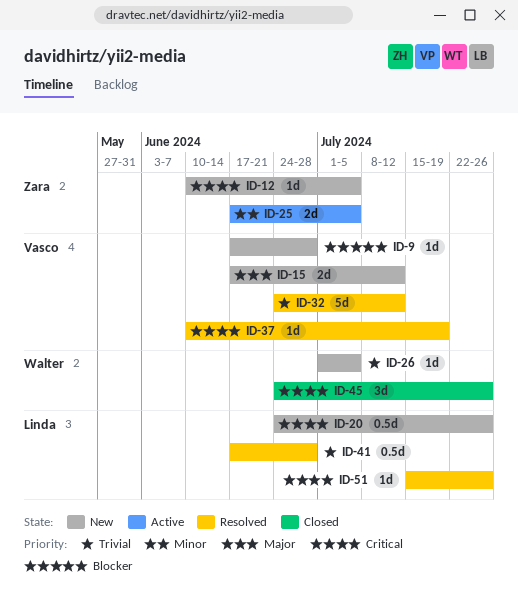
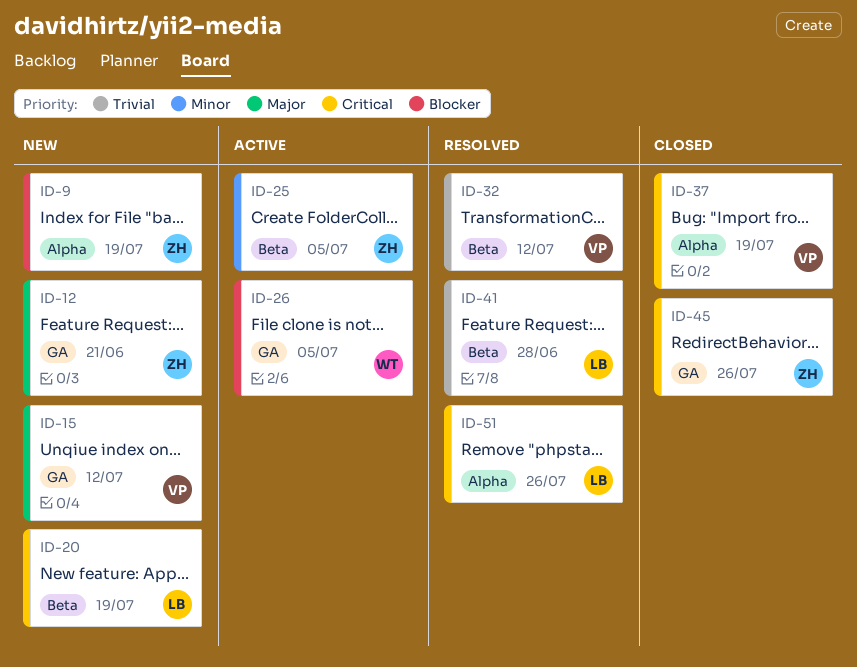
ID-9, owner: Vasco -> Zara
ID-9, due: Jun 28 -> Jul 19
ID-12, priority: Critical -> Major
ID-12, due: Jul 5 -> Jun 21
ID-20, due: Jul 26 -> Jul 19
ID-26, status: New -> Active
ID-26, priority: Trivial -> Blocker
ID-37, status: Resolved -> Closed
ID-45, owner: Walter -> Zara

